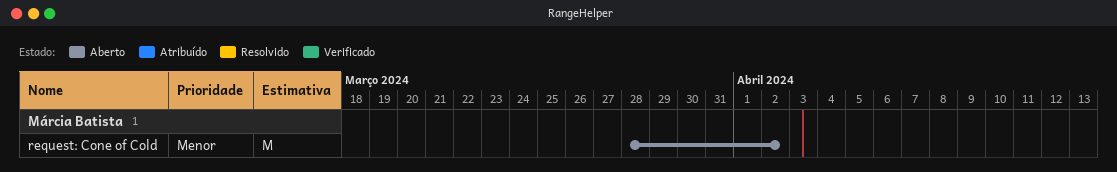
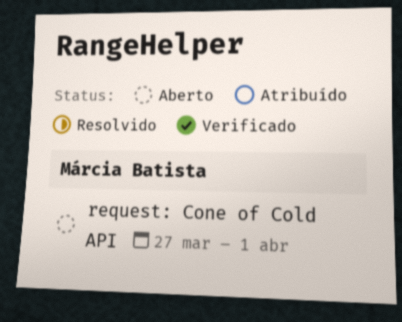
request: Cone of Cold, start: Mar 28 -> Mar 27
request: Cone of Cold, due: Apr 2 -> Apr 1

